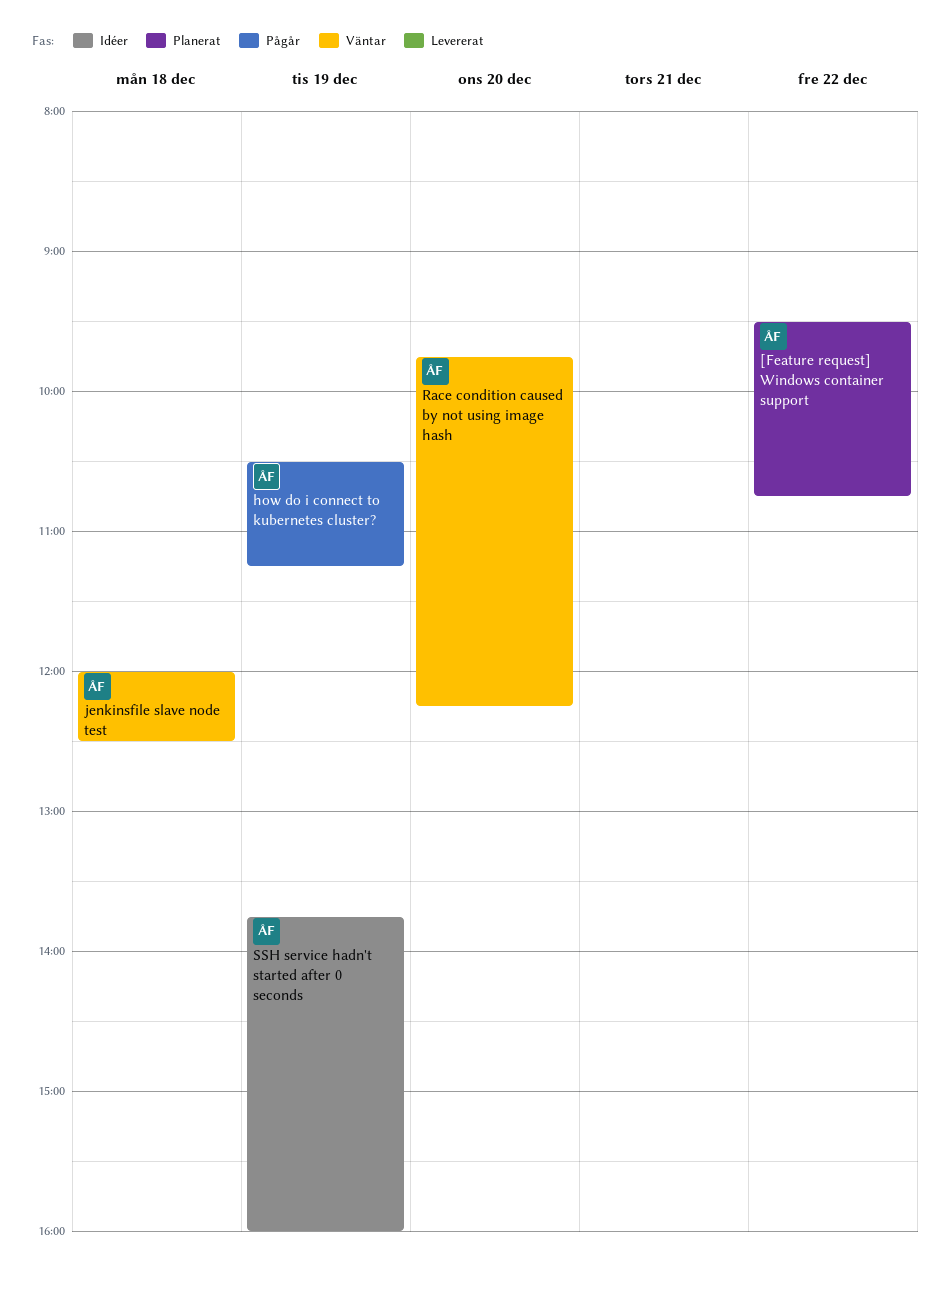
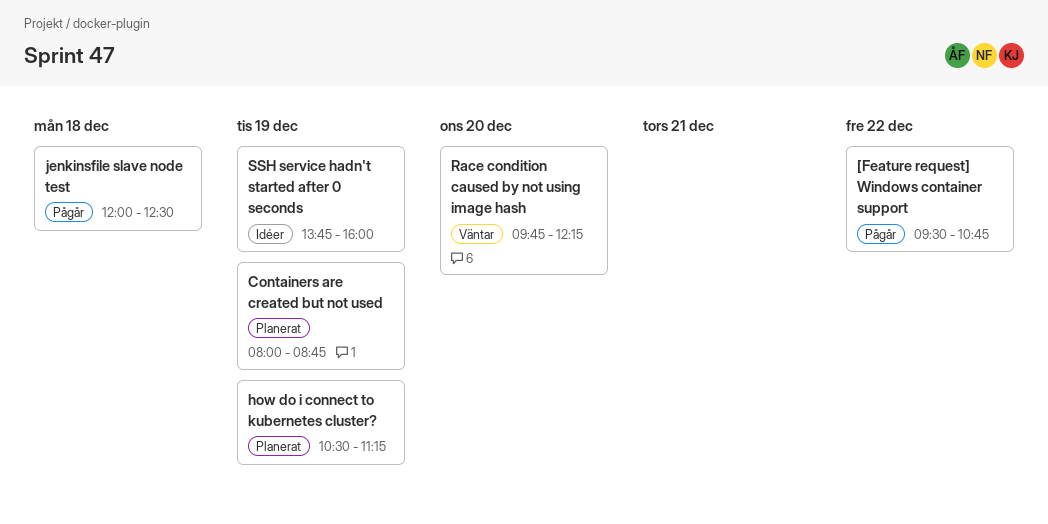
[Feature request] Windows container support, status: Planerat -> Pågår
Containers are created but not used: none -> present
how do i connect to kubernetes cluster?, status: Pågår -> Planerat
jenkinsfile slave node test, status: Väntar -> Pågår

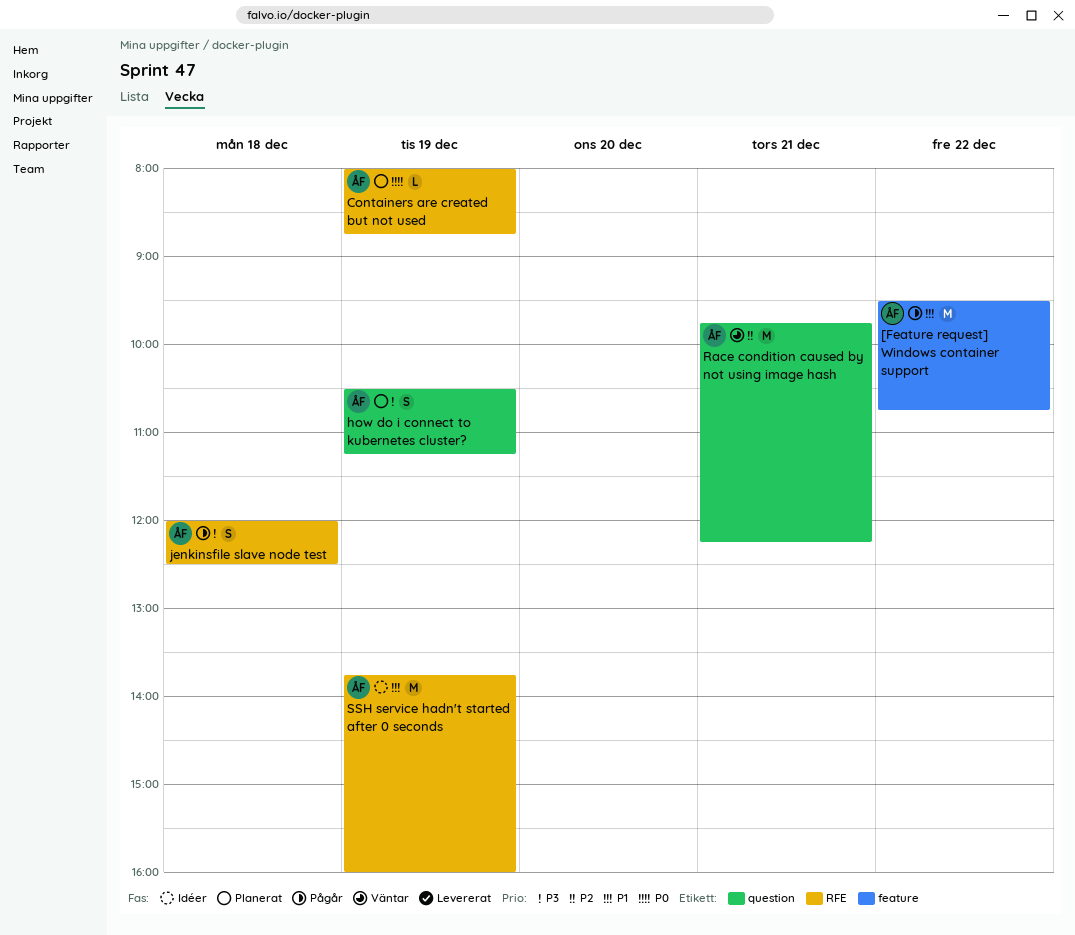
Race condition caused by not using image hash, day: Dec 20 -> Dec 21

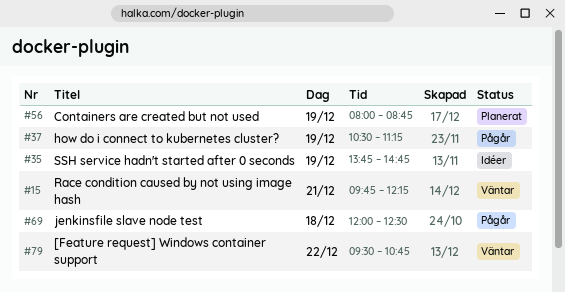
[Feature request] Windows container support, status: Pågår -> Väntar
how do i connect to kubernetes cluster?, status: Planerat -> Pågår
SSH service hadn't started after 0 seconds, ends: 16:00 -> 14:45

